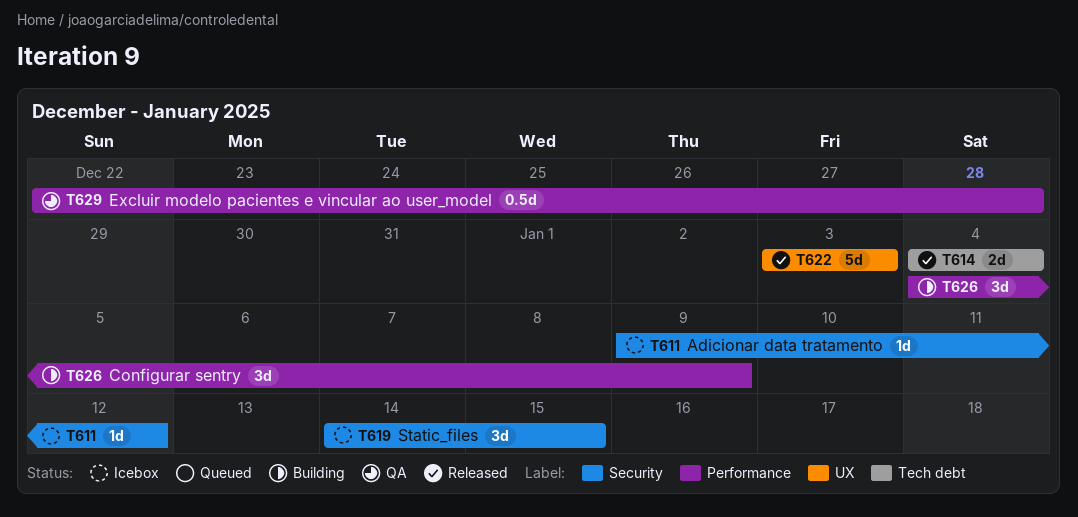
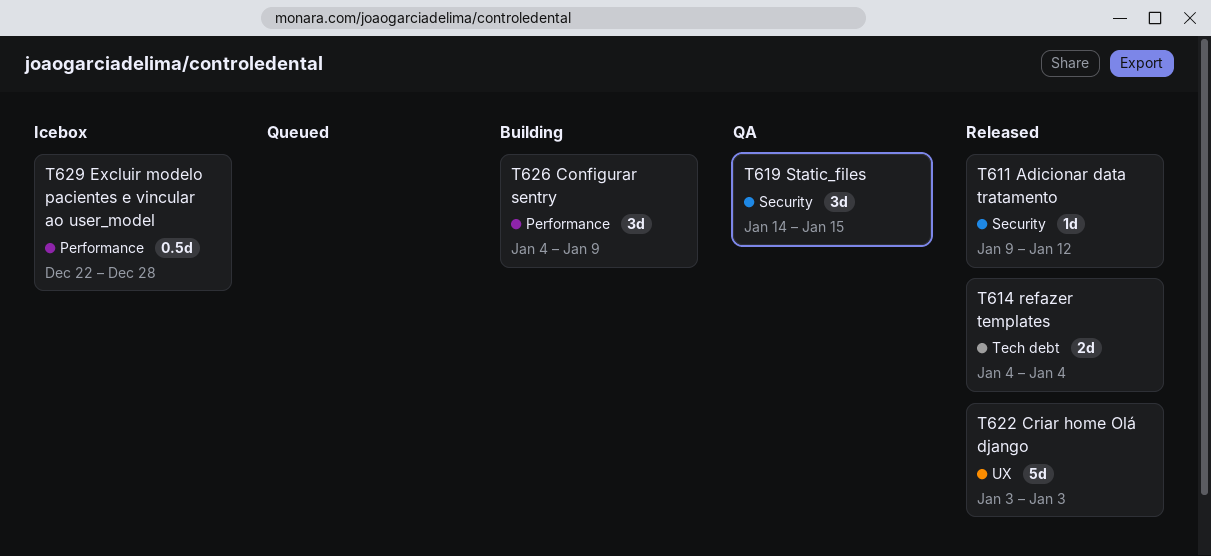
T611, status: Icebox -> Released
T619, status: Icebox -> QA
T629, status: QA -> Icebox

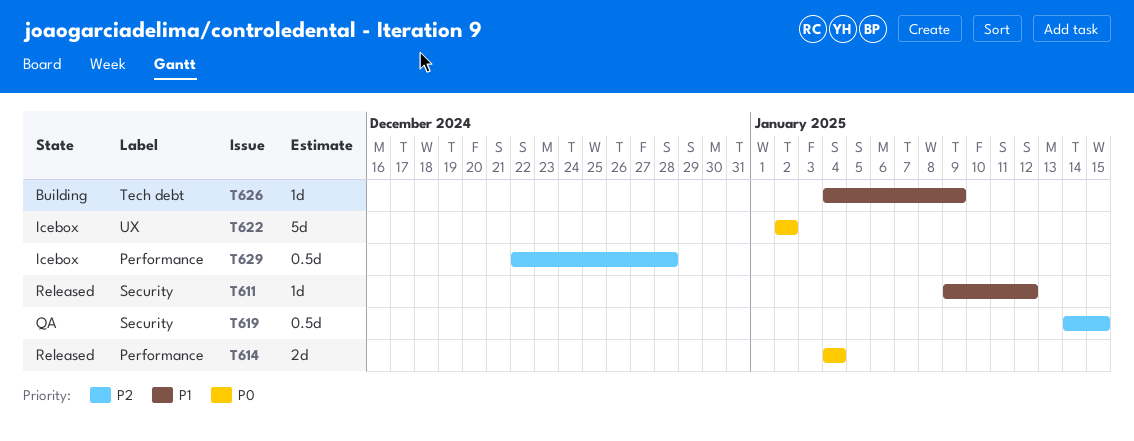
T614, label: Tech debt -> Performance
T619, estimate: 3d -> 0.5d
T622, status: Released -> Icebox
T622, start: Jan 3 -> Jan 2
T622, due: Jan 3 -> Jan 2
T626, label: Performance -> Tech debt
T626, estimate: 3d -> 1d

